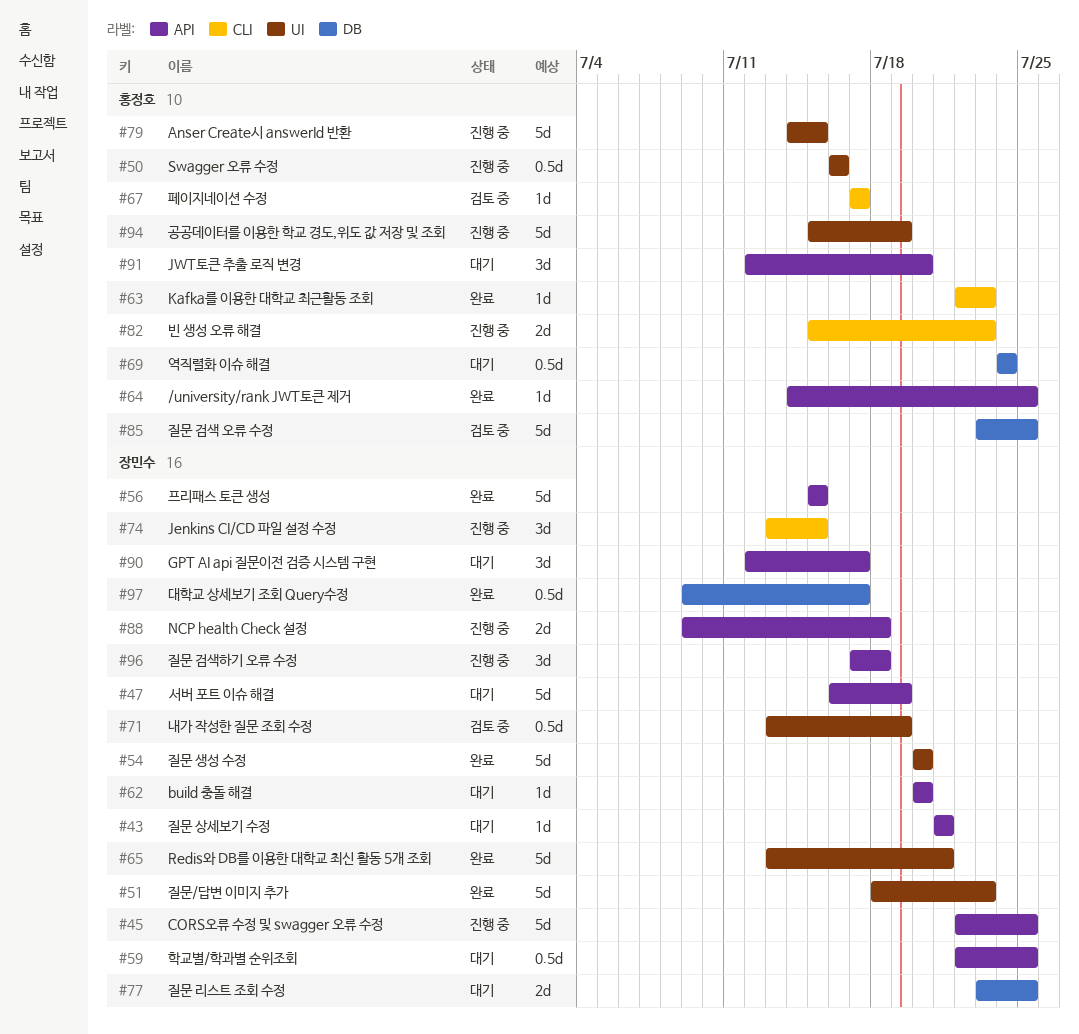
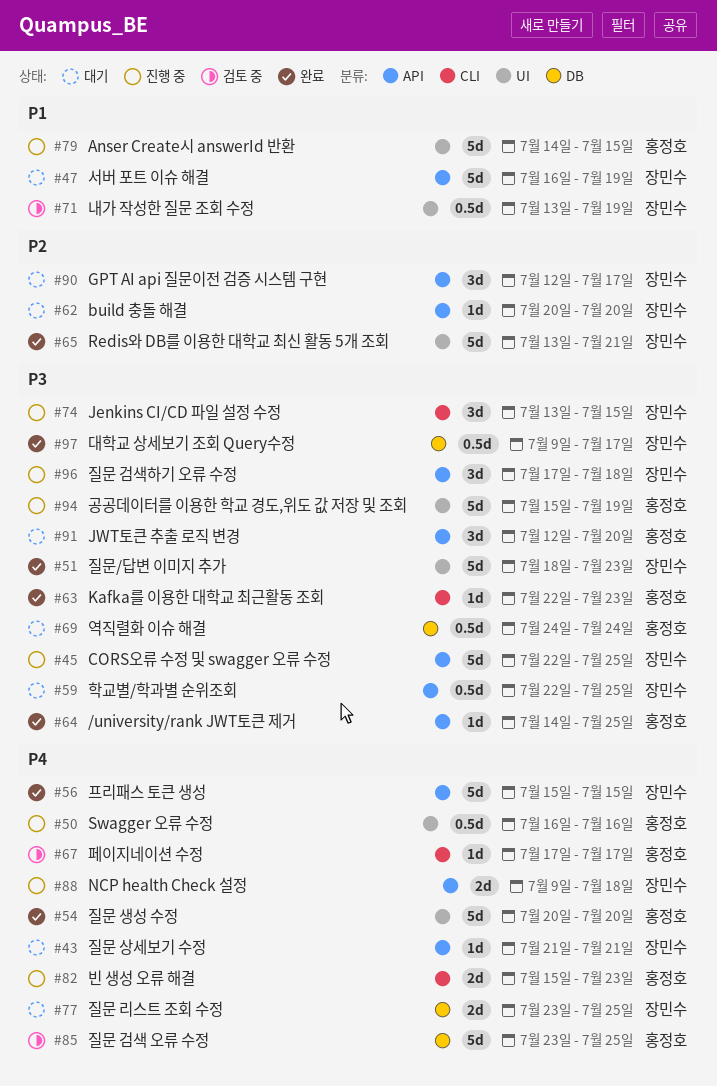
#54, owner: 장민수 -> 홍정호

